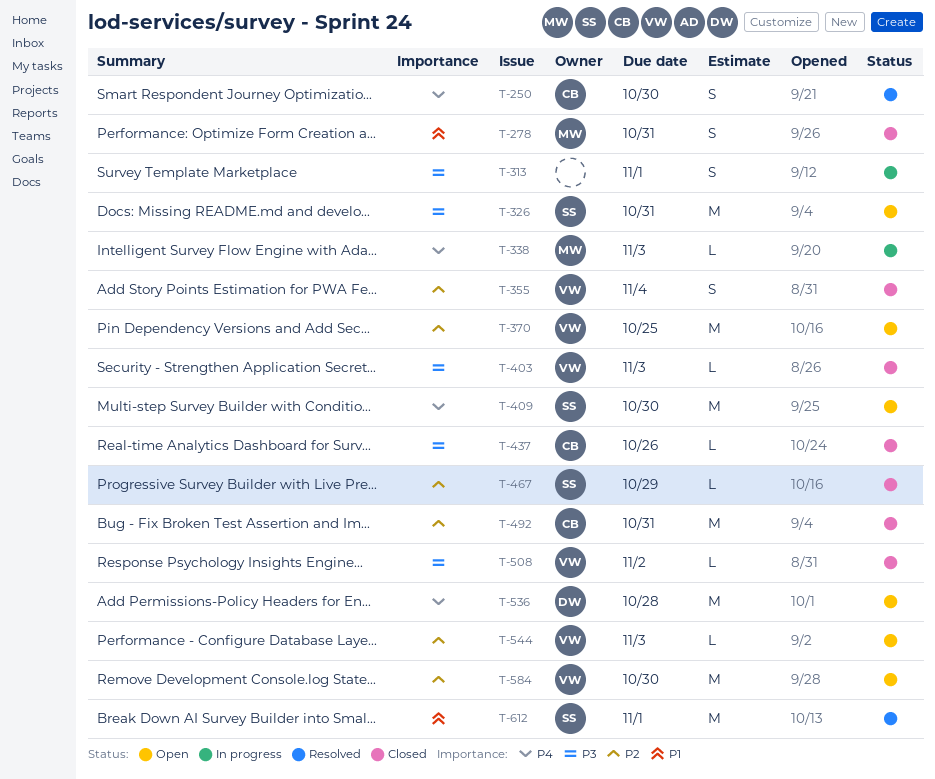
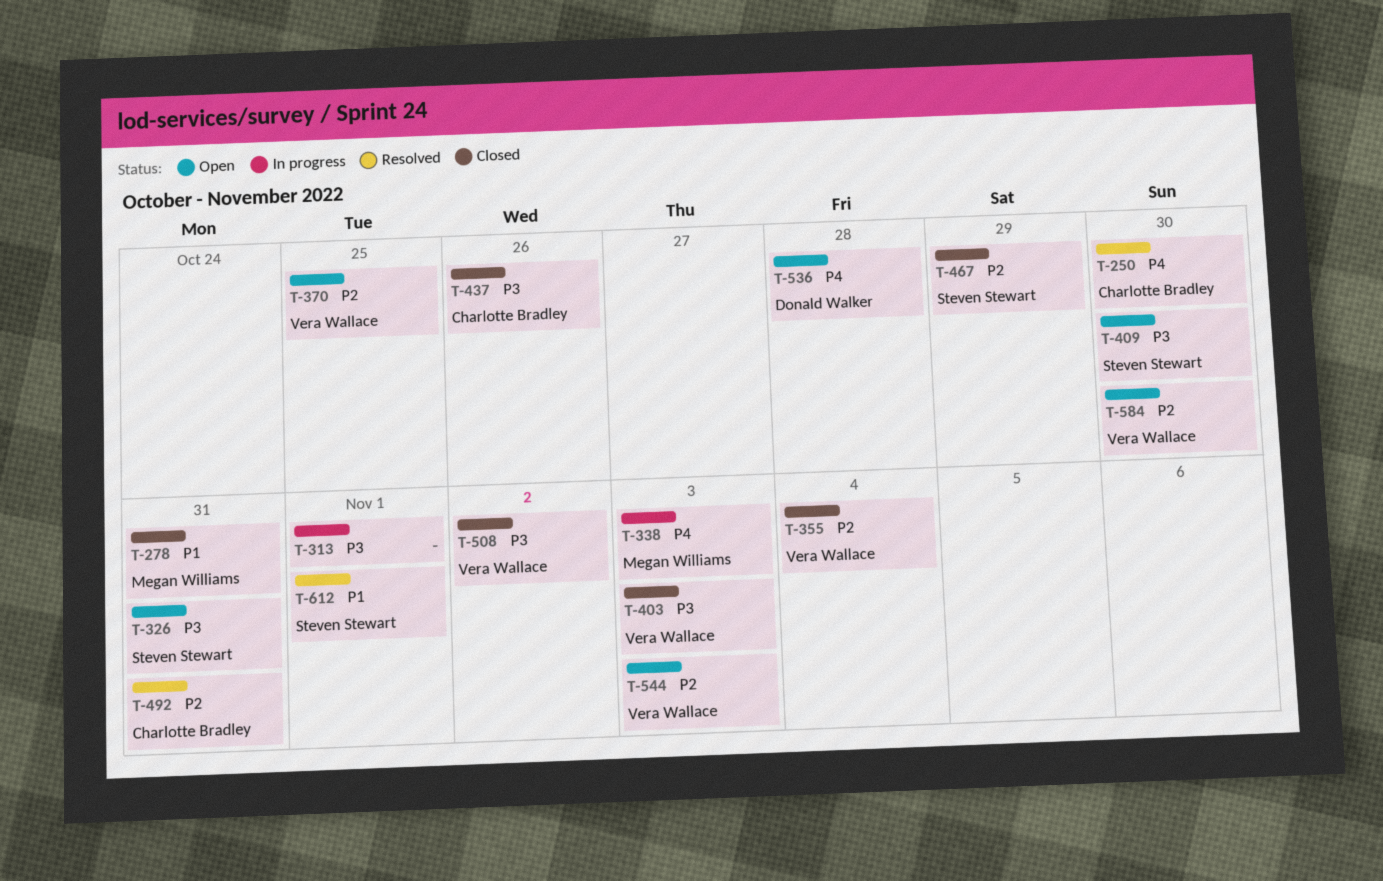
T-409, priority: P4 -> P3
T-492, status: Closed -> Resolved

